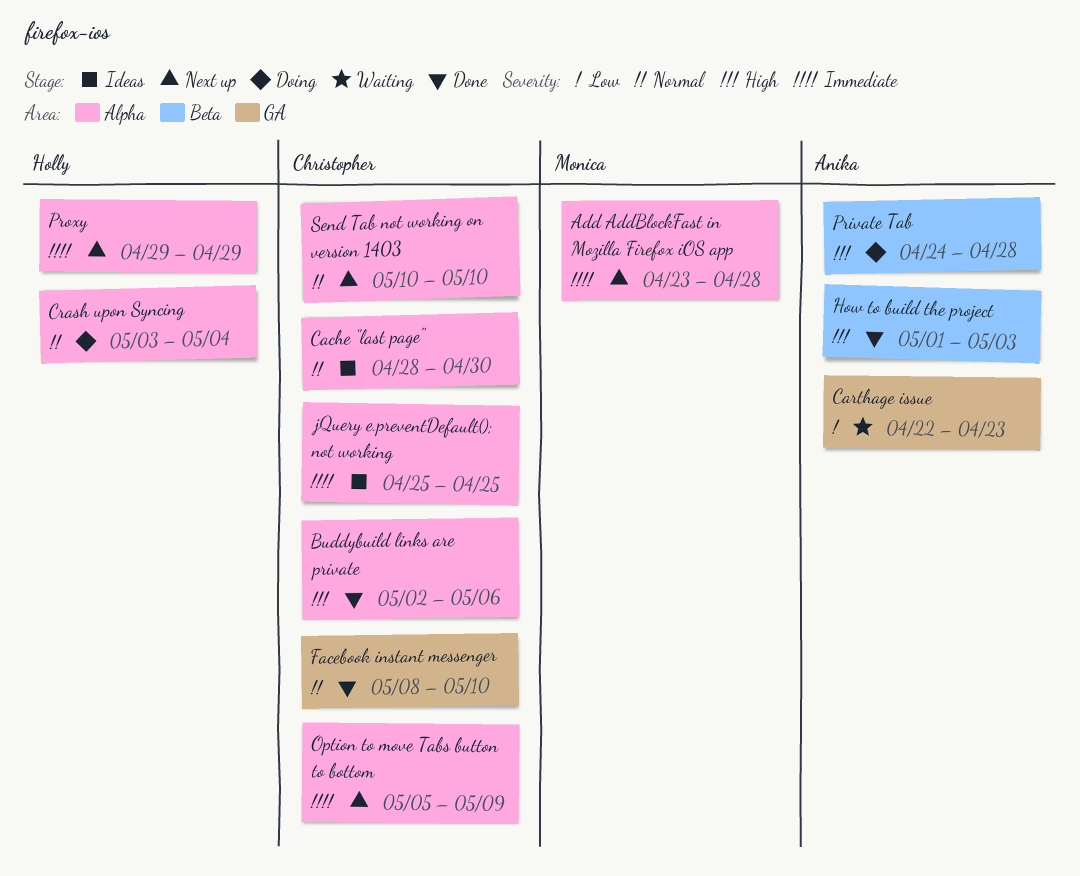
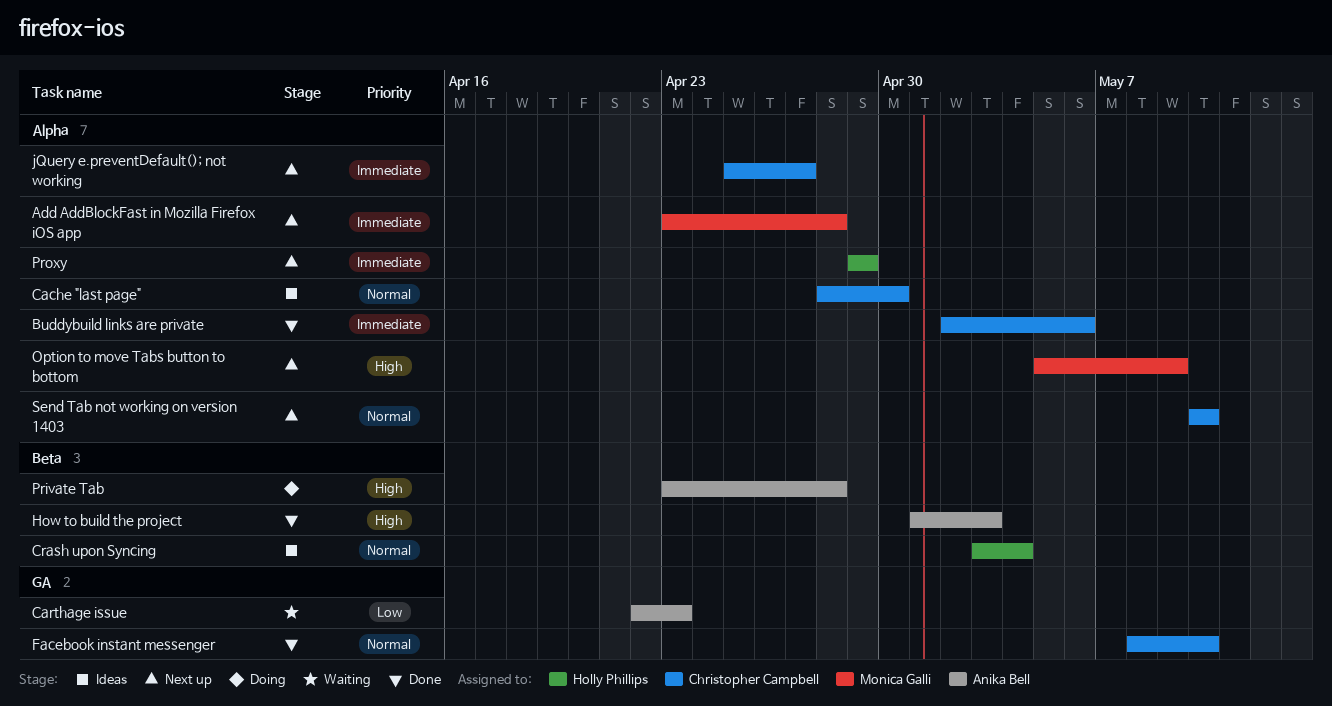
Buddybuild links are private, priority: High -> Immediate
Crash upon Syncing, status: Doing -> Ideas
Crash upon Syncing, label: Alpha -> Beta
jQuery e.preventDefault(); not working, status: Ideas -> Next up
jQuery e.preventDefault(); not working, due: Apr 25 -> Apr 27
Option to move Tabs button to bottom, owner: Christopher Campbell -> Monica Galli
Option to move Tabs button to bottom, priority: Immediate -> High
Private Tab, start: Apr 24 -> Apr 23

